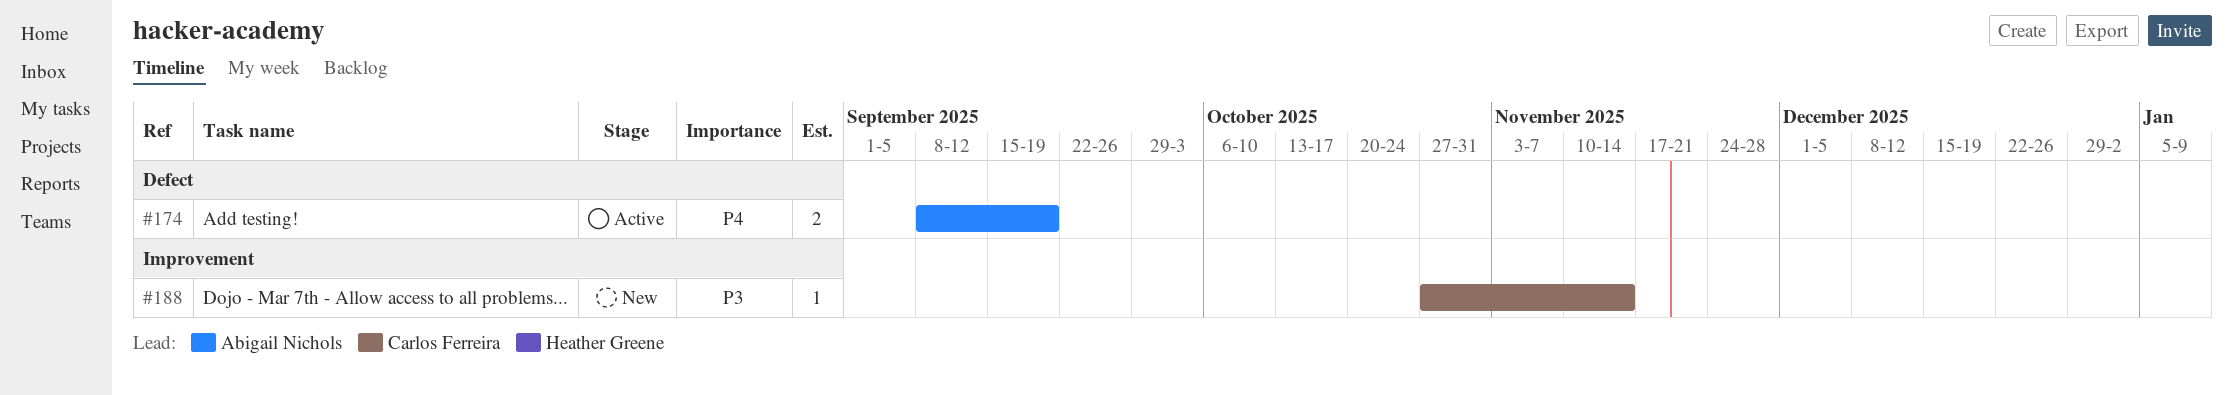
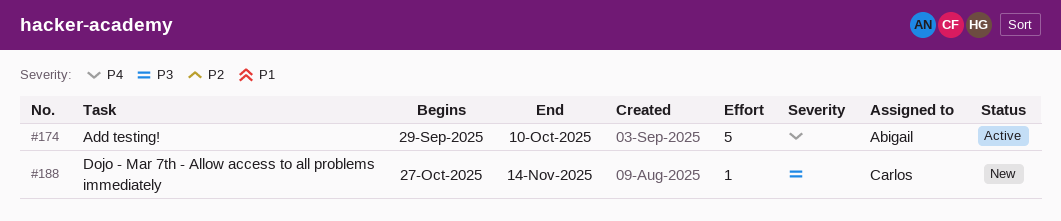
#174, estimate: 2 -> 5
#174, start: Sep 8 -> Sep 29
#174, due: Sep 19 -> Oct 10

